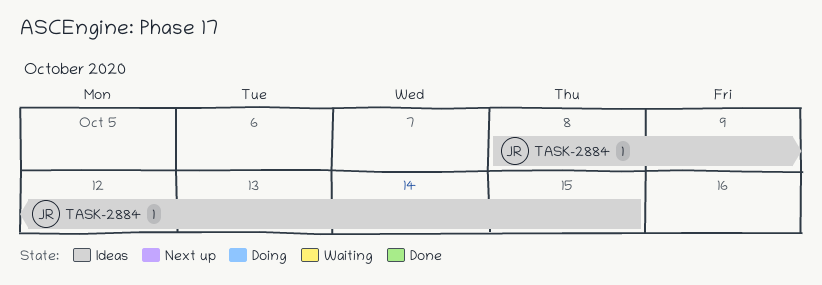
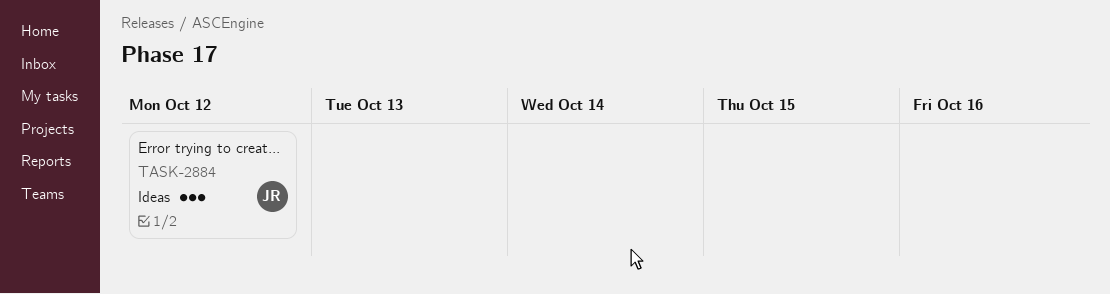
TASK-2884, estimate: 1 -> 3
TASK-2884, due: Oct 15 -> Oct 12

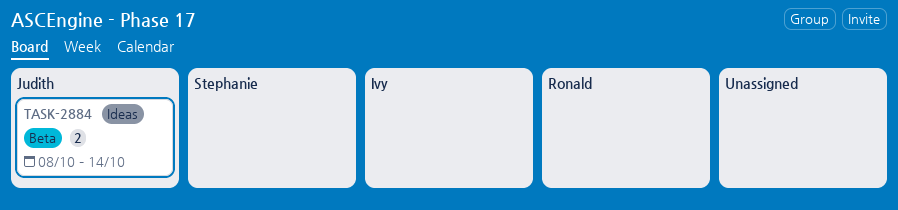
TASK-2884, estimate: 3 -> 2
TASK-2884, due: Oct 12 -> Oct 14

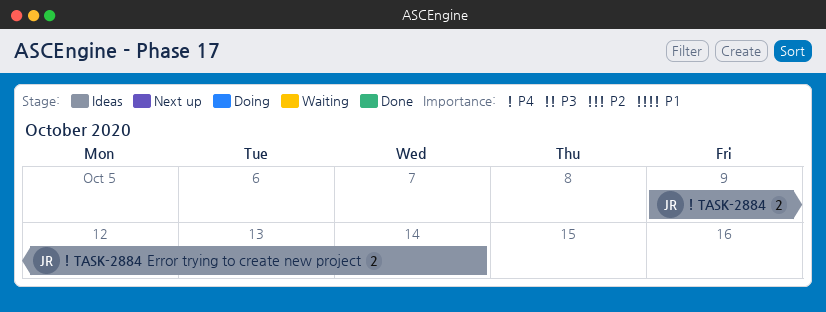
TASK-2884, start: Oct 8 -> Oct 9

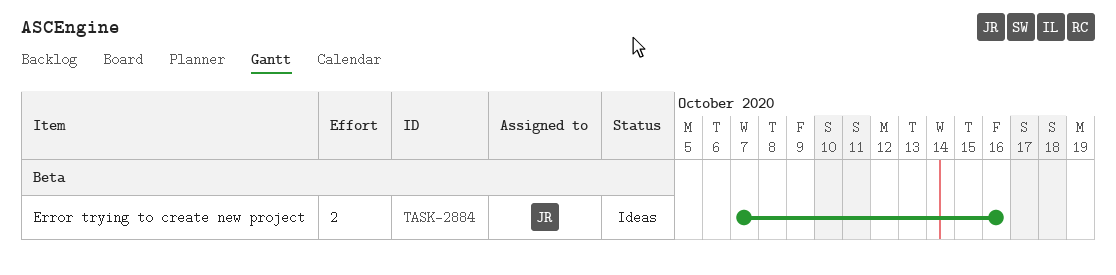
TASK-2884, start: Oct 9 -> Oct 7
TASK-2884, due: Oct 14 -> Oct 16

